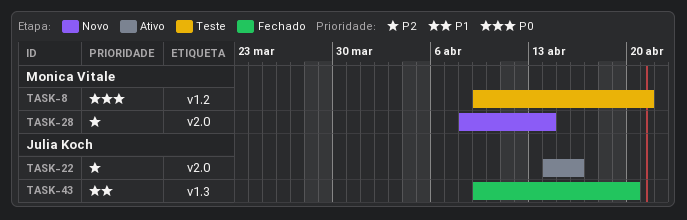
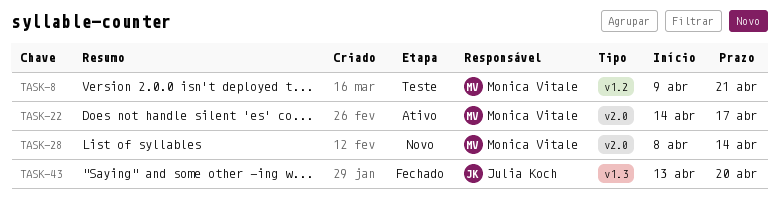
TASK-22, owner: Julia Koch -> Monica Vitale
TASK-22, due: Apr 16 -> Apr 17
TASK-43, start: Apr 9 -> Apr 13

